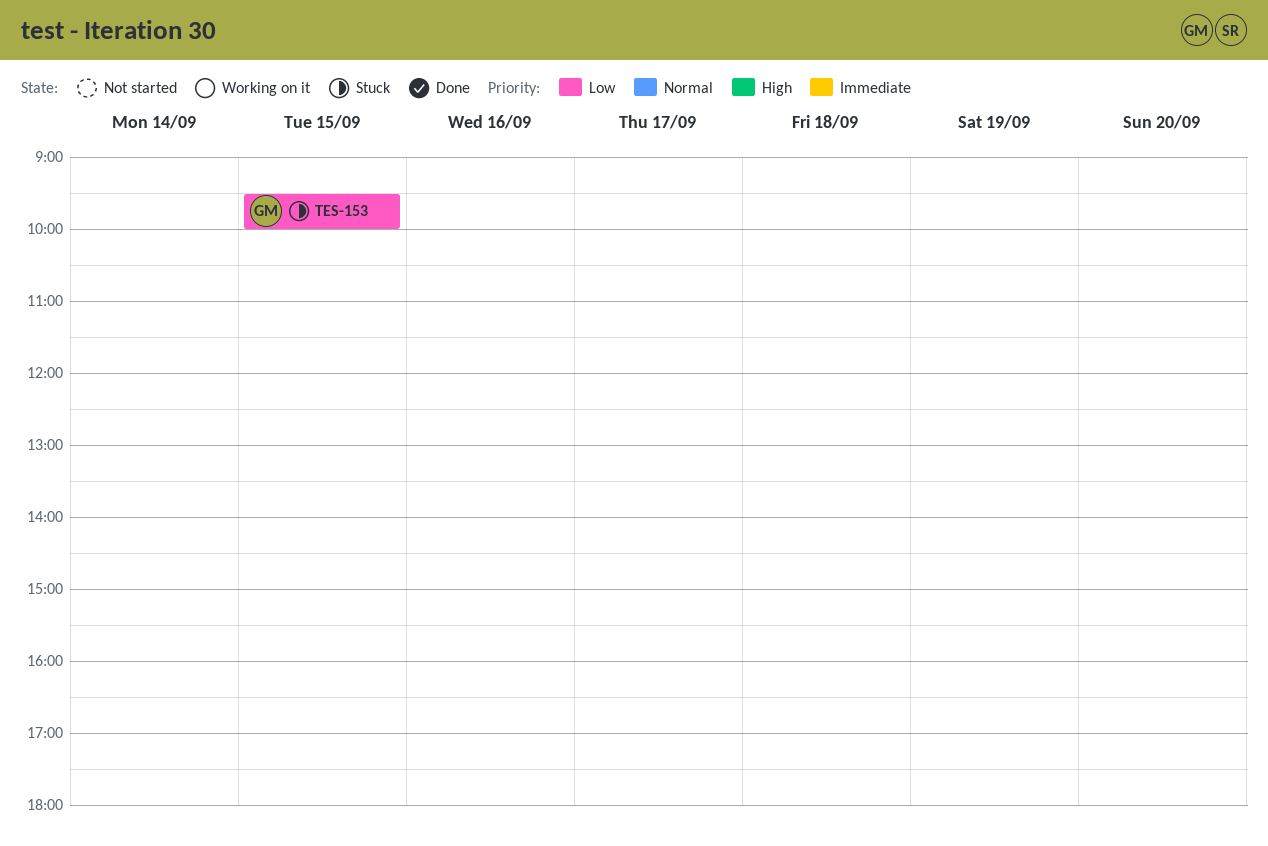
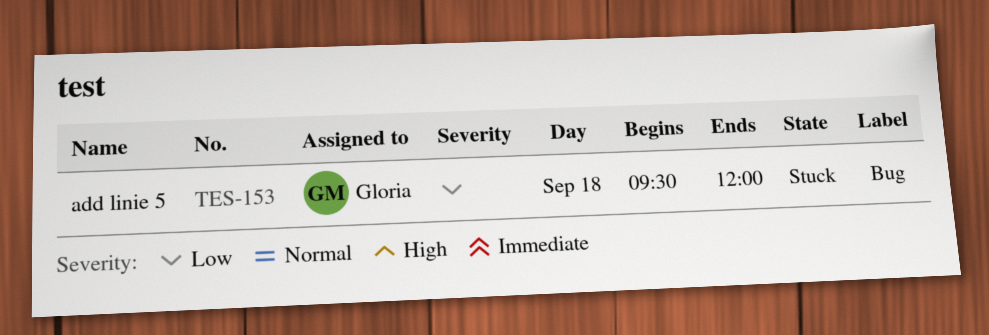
TES-153, day: Sep 15 -> Sep 18
TES-153, ends: 10:00 -> 12:00

